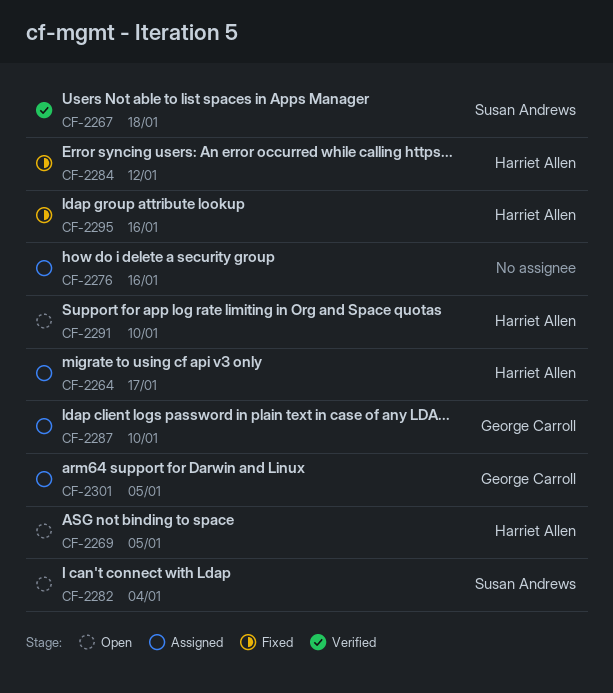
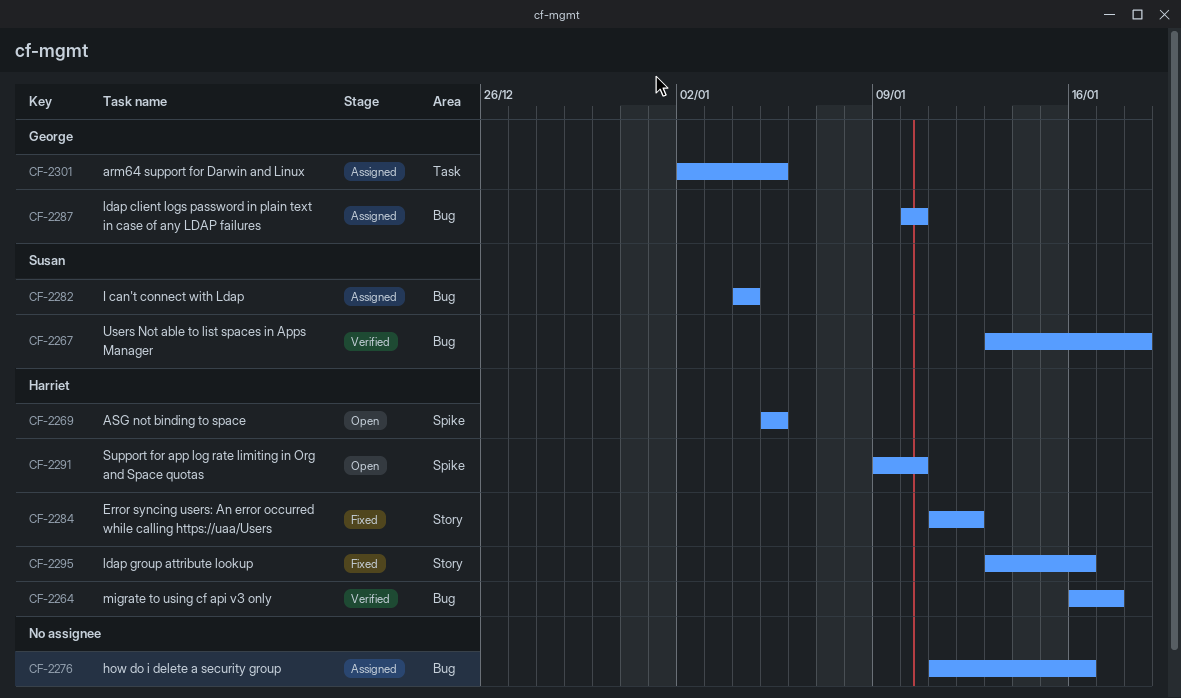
CF-2264, status: Assigned -> Verified
CF-2282, status: Open -> Assigned

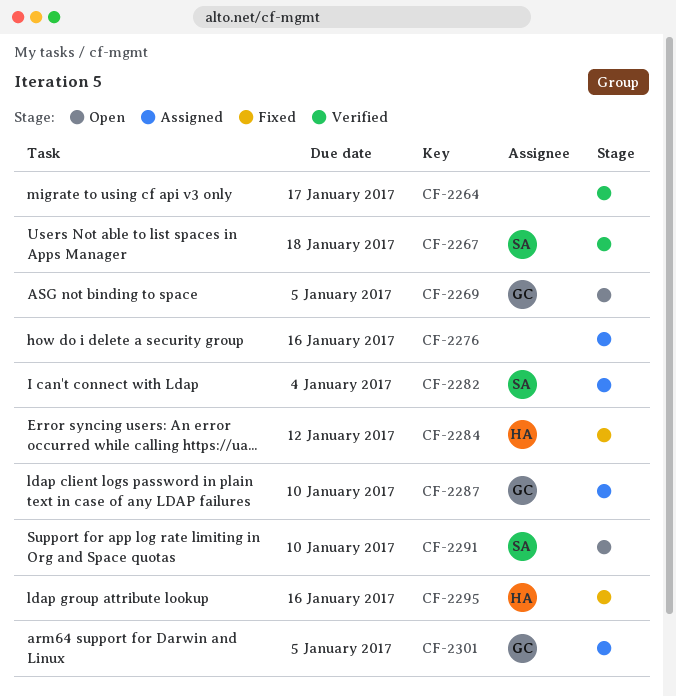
CF-2264, owner: Harriet -> none
CF-2269, owner: Harriet -> George
CF-2291, owner: Harriet -> Susan

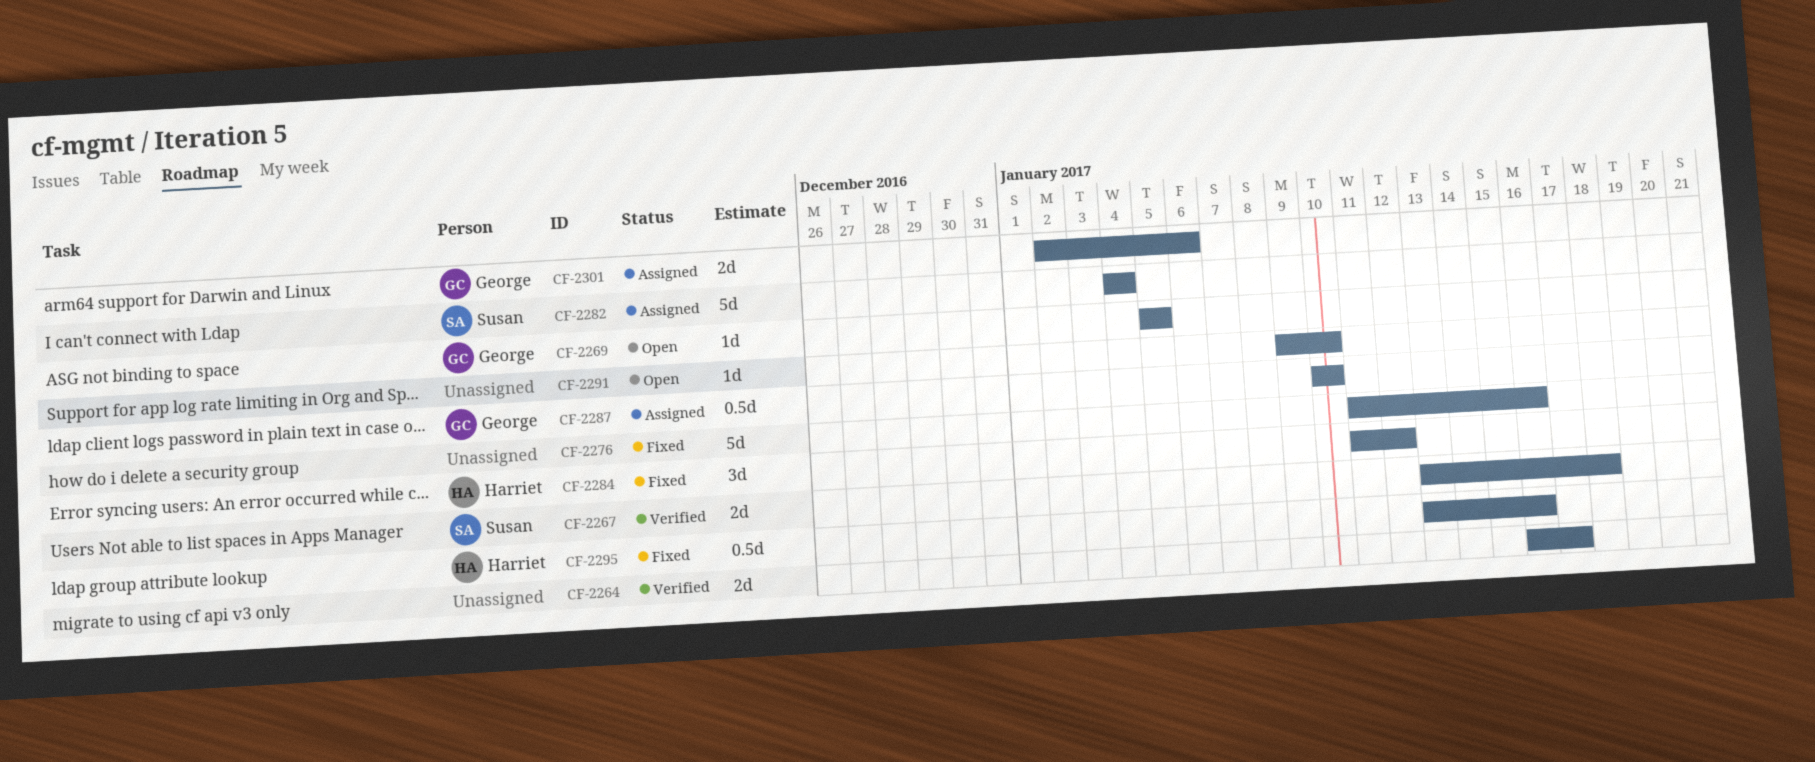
CF-2276, status: Assigned -> Fixed
CF-2291, owner: Susan -> none
CF-2301, due: Jan 5 -> Jan 6

